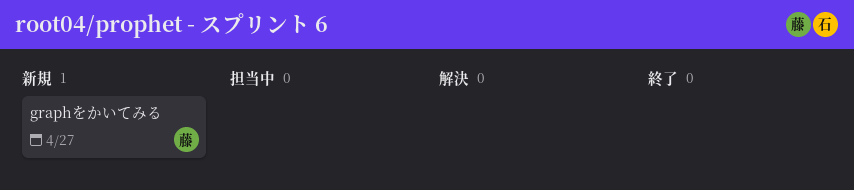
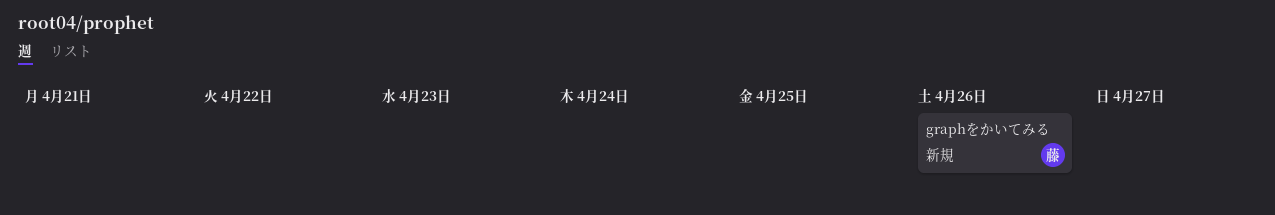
graphをかいてみる, due: Apr 27 -> Apr 26

